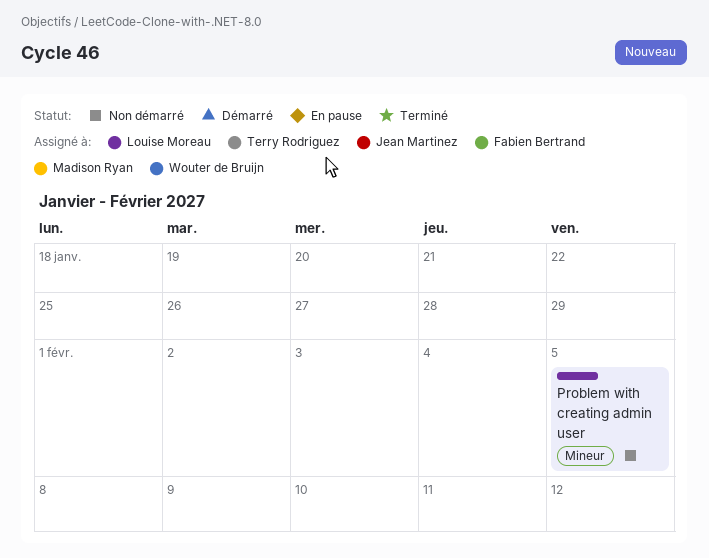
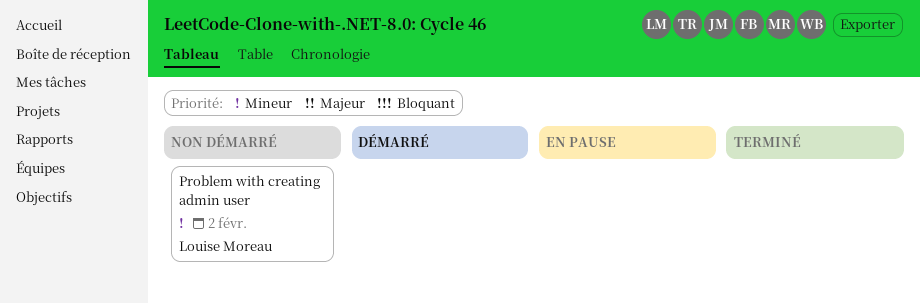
Problem with creating admin user, due: Feb 5 -> Feb 2

